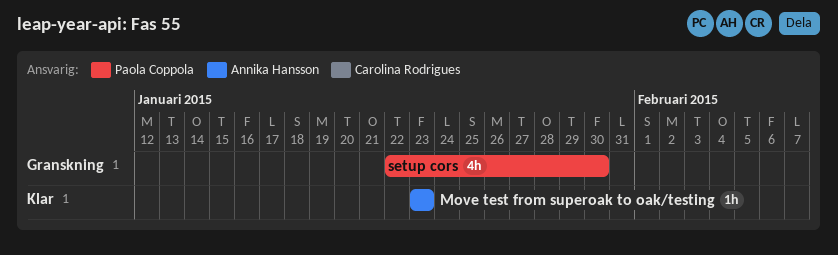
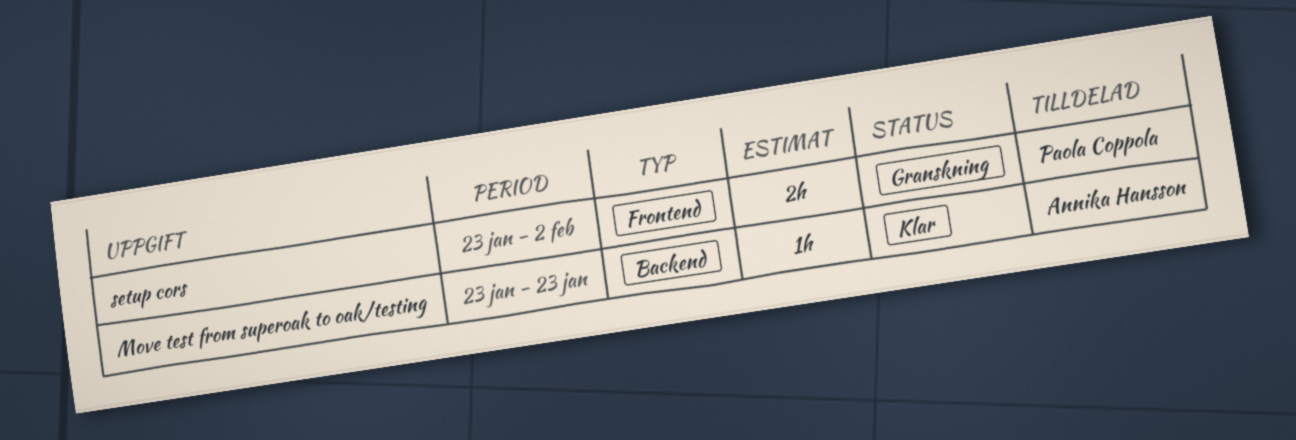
setup cors, estimate: 4h -> 2h
setup cors, start: Jan 22 -> Jan 23
setup cors, due: Jan 30 -> Feb 2

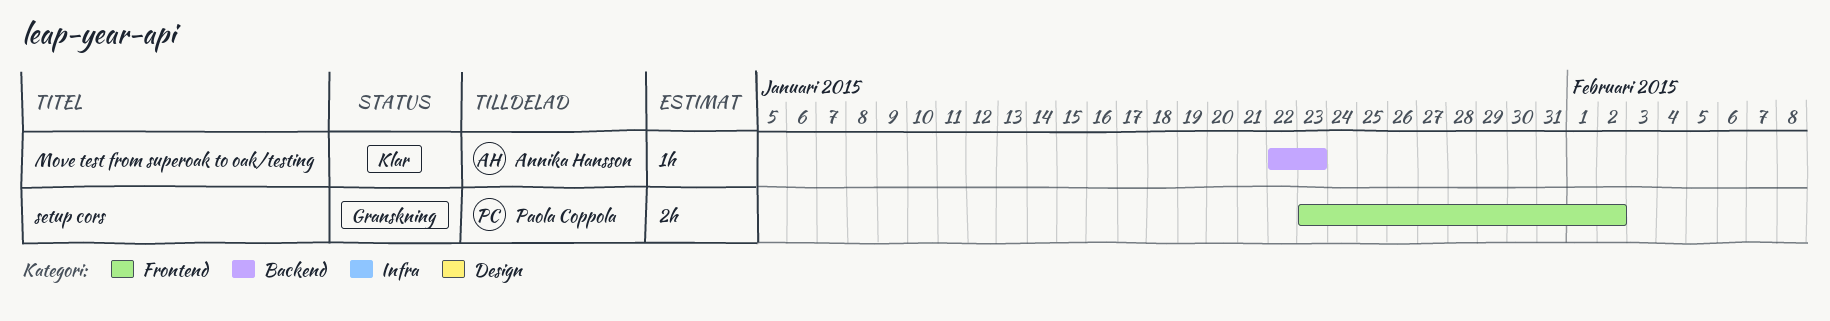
Move test from superoak to oak/testing, start: Jan 23 -> Jan 22

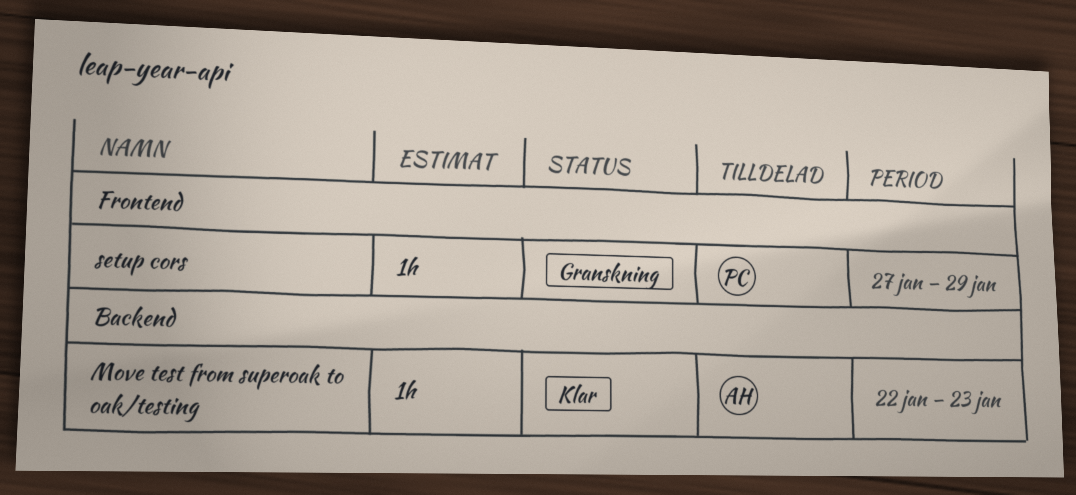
setup cors, estimate: 2h -> 1h
setup cors, start: Jan 23 -> Jan 27
setup cors, due: Feb 2 -> Jan 29

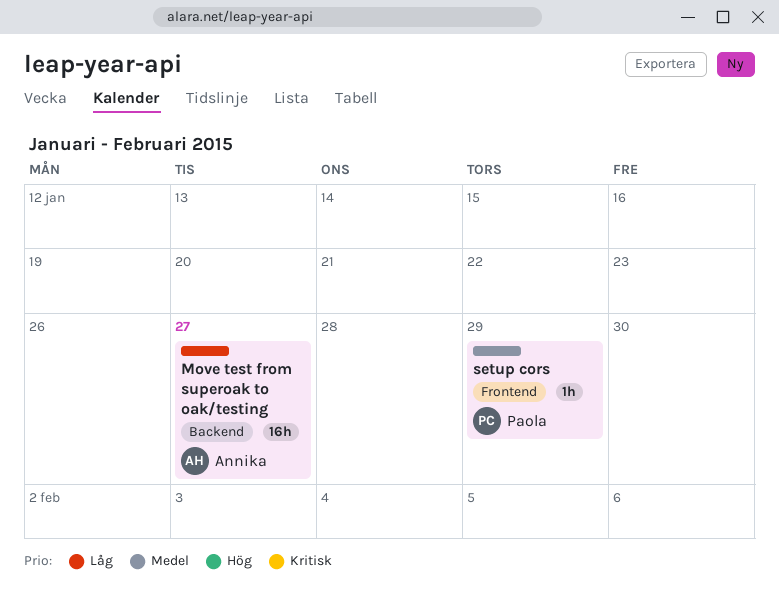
Move test from superoak to oak/testing, estimate: 1h -> 16h
Move test from superoak to oak/testing, due: Jan 23 -> Jan 27

